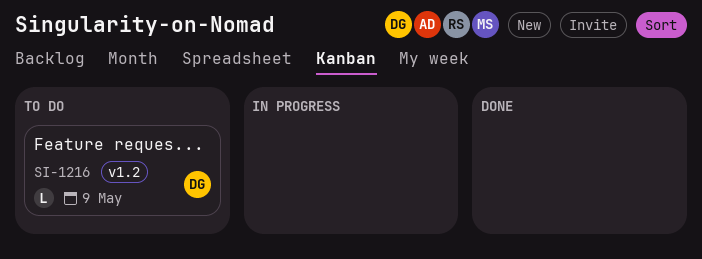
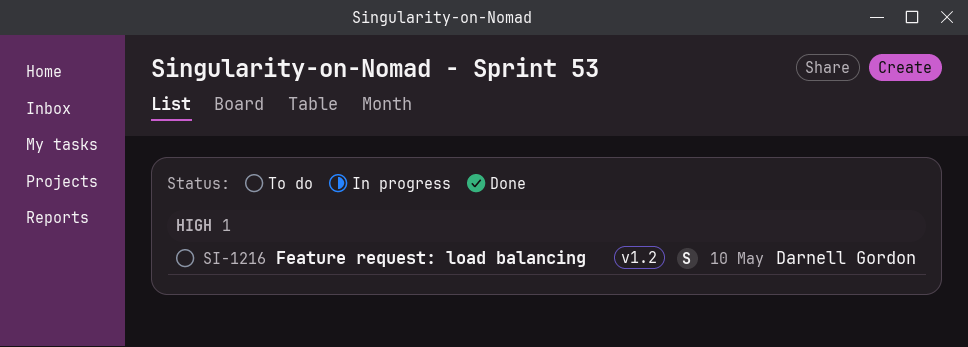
SI-1216, estimate: L -> S
SI-1216, due: May 9 -> May 10

